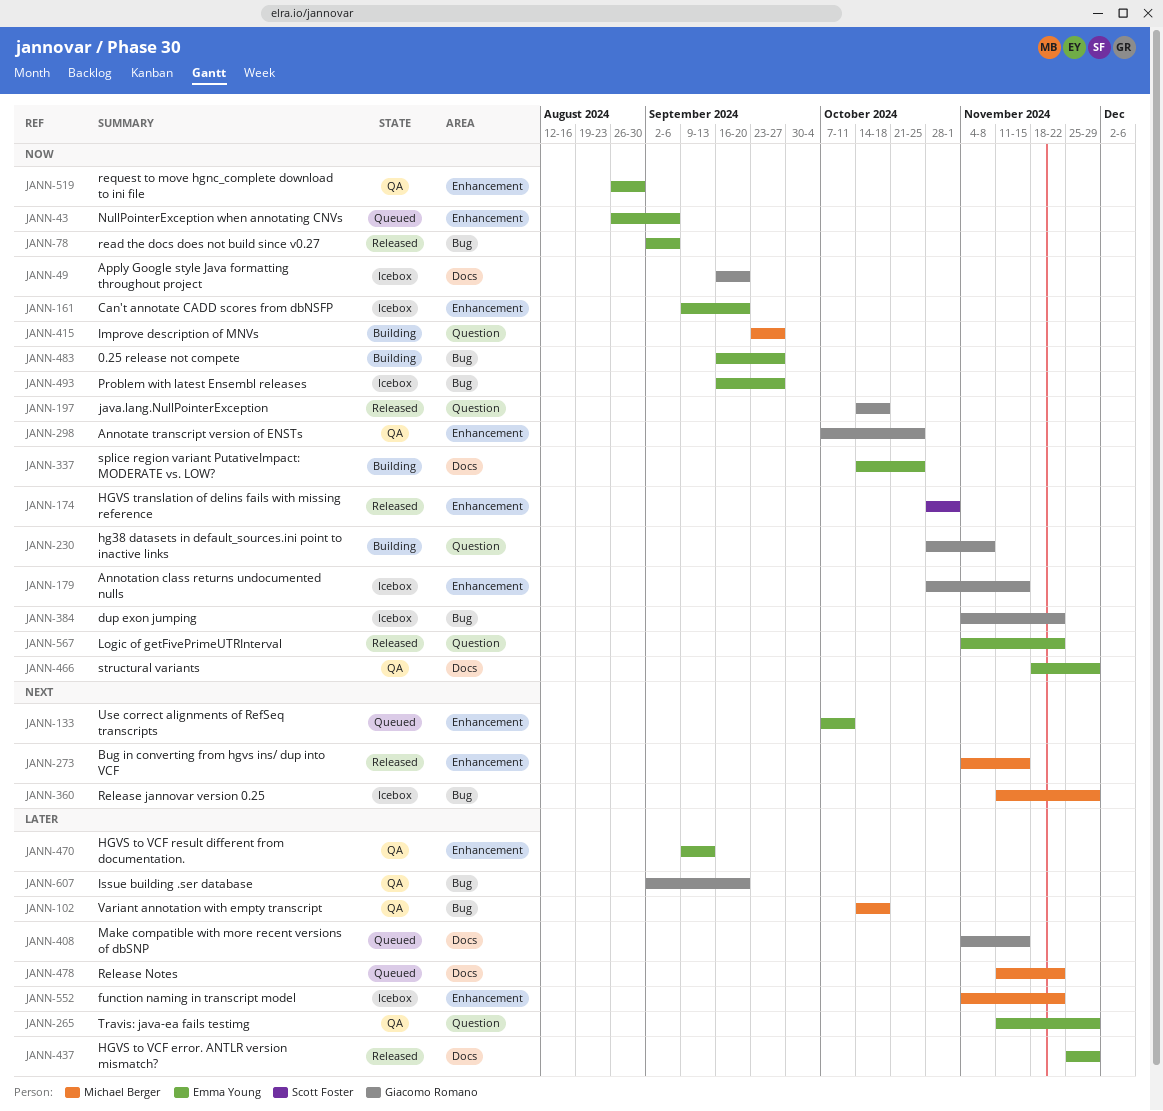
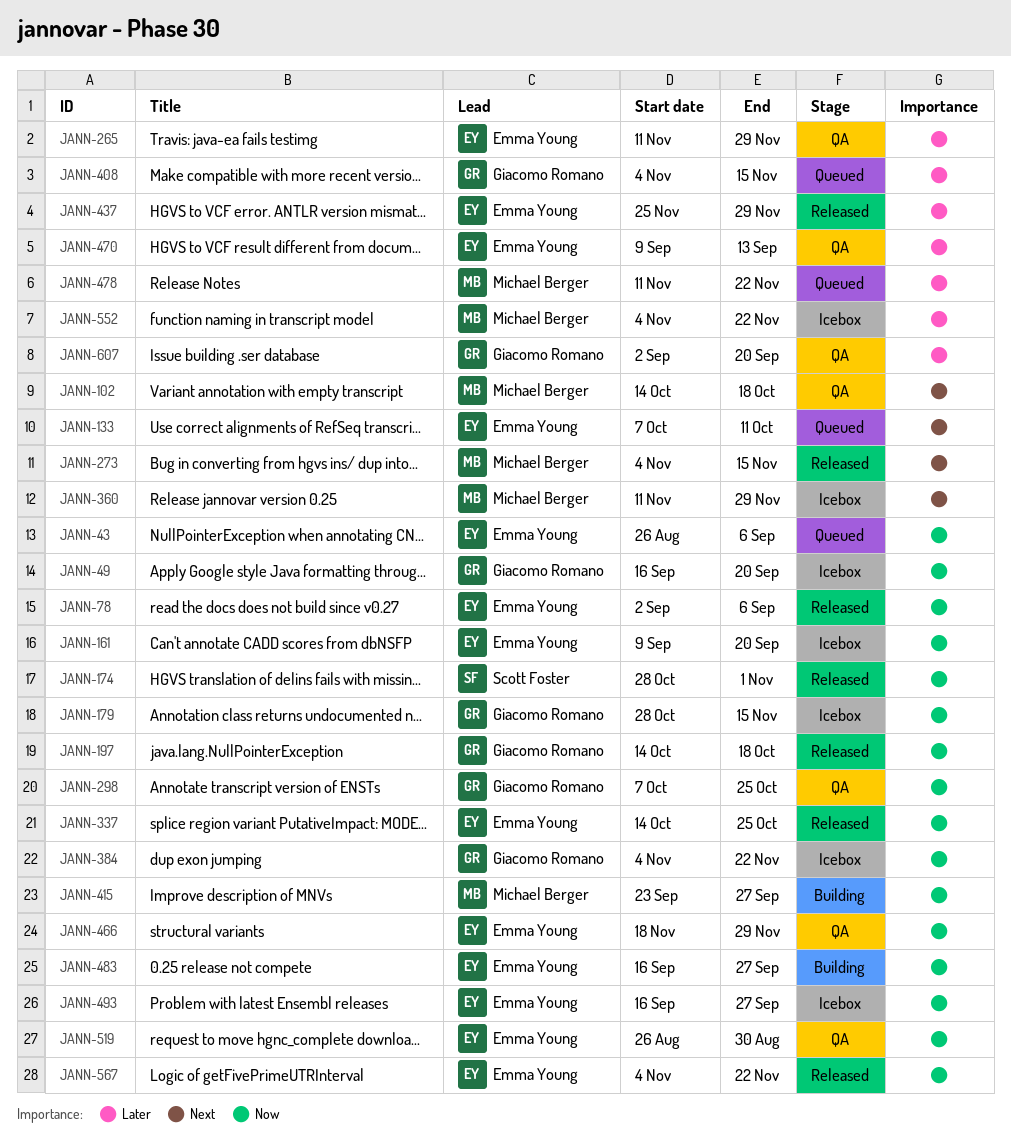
JANN-102, priority: Later -> Next
JANN-230: present -> none
JANN-337, status: Building -> Released

